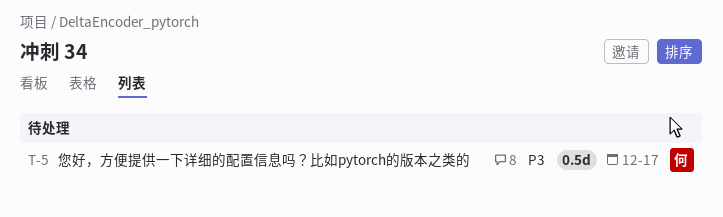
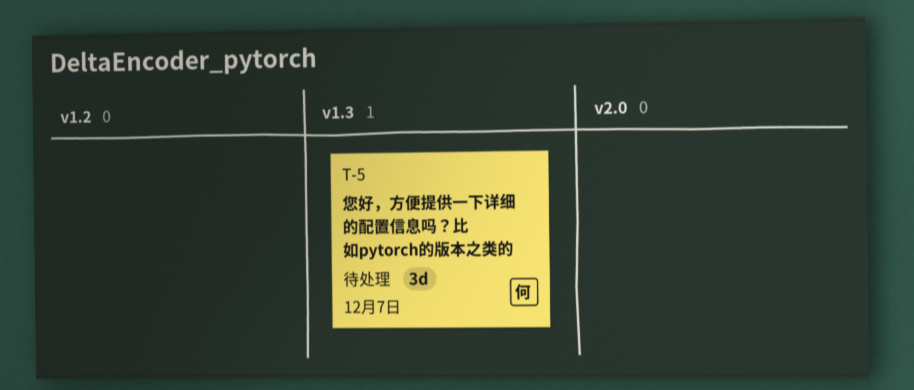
T-5, estimate: 0.5d -> 3d
T-5, due: Dec 17 -> Dec 7

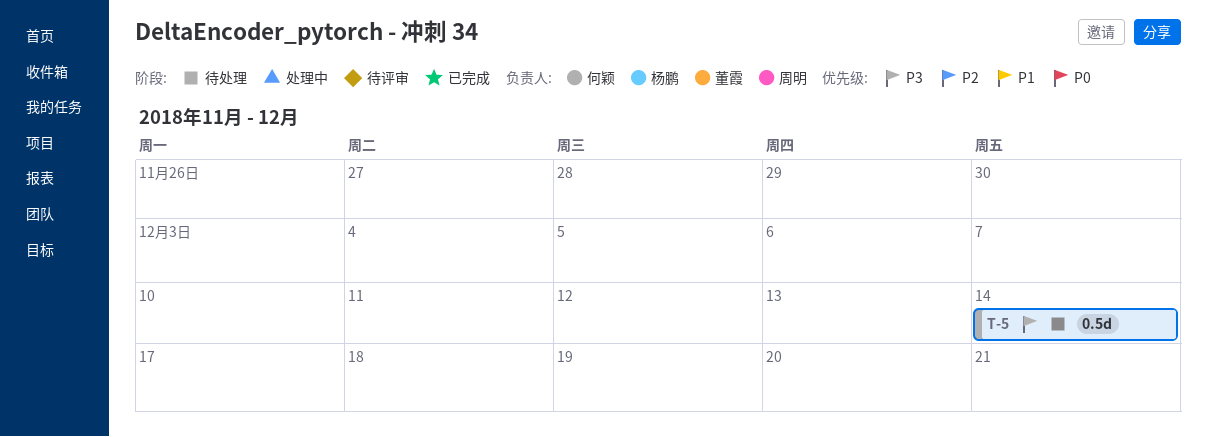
T-5, estimate: 3d -> 0.5d
T-5, due: Dec 7 -> Dec 14

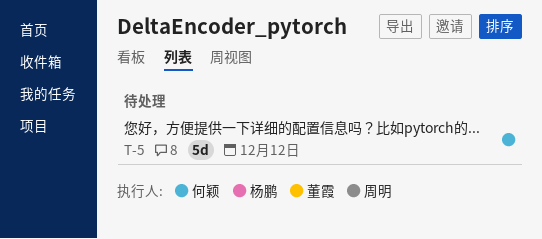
T-5, estimate: 0.5d -> 5d
T-5, due: Dec 14 -> Dec 12

